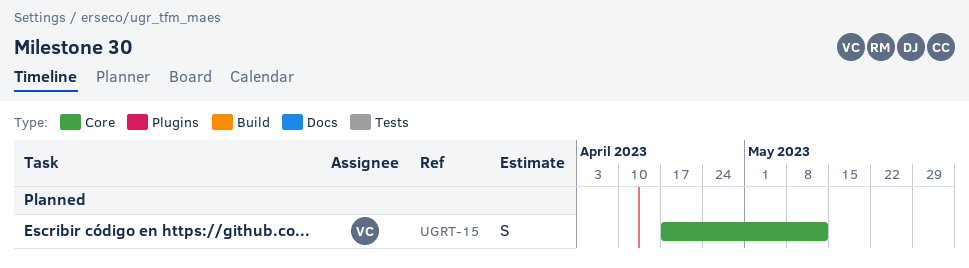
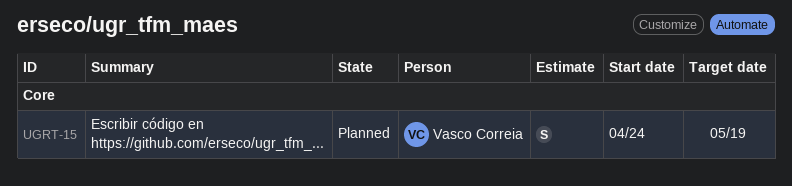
UGRT-15, start: Apr 17 -> Apr 24
UGRT-15, due: May 12 -> May 19

